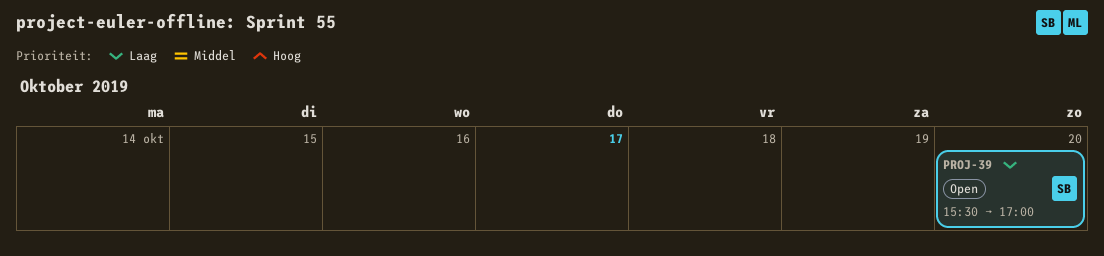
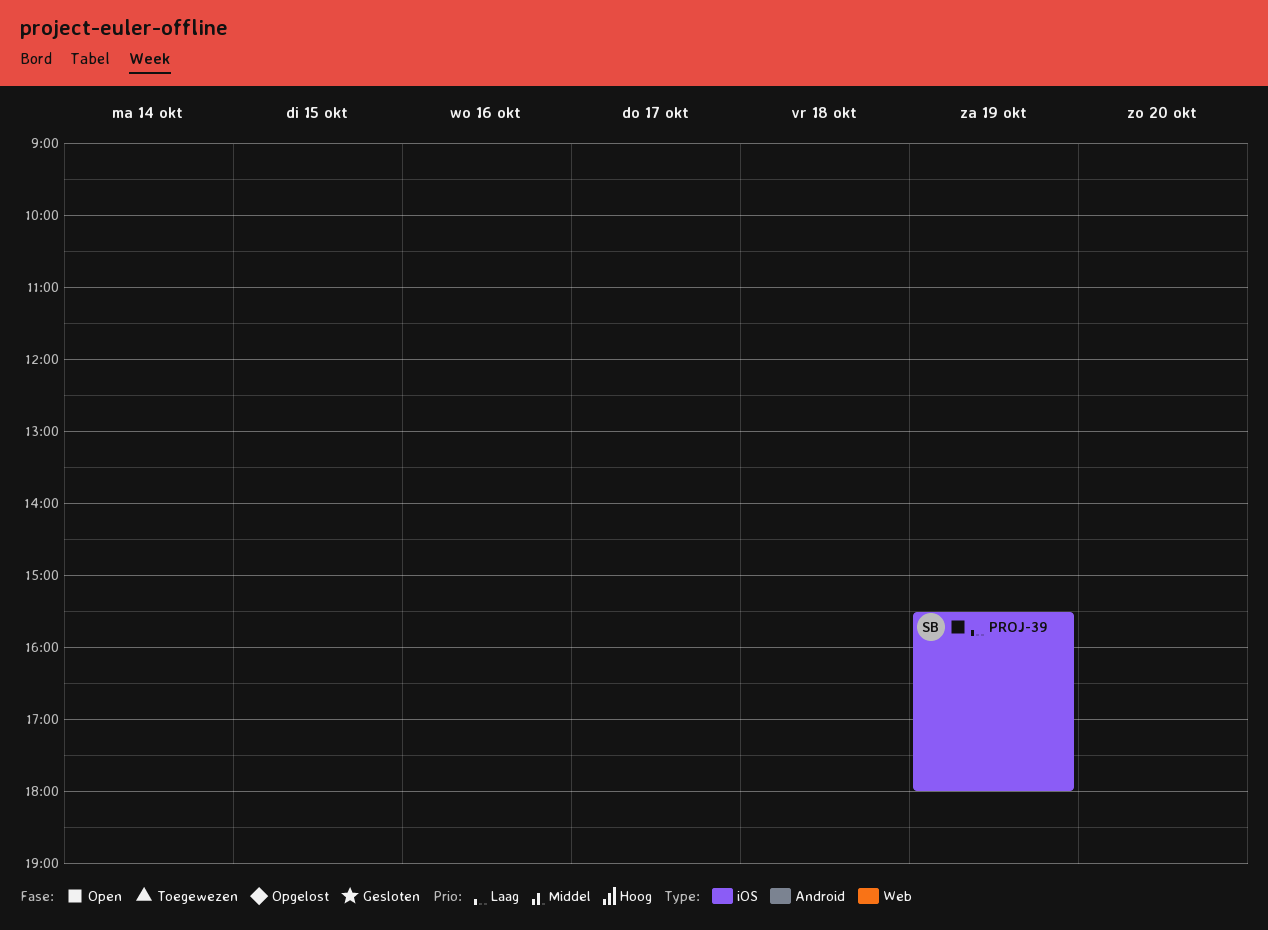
PROJ-39, day: Oct 20 -> Oct 19
PROJ-39, ends: 17:00 -> 18:00

